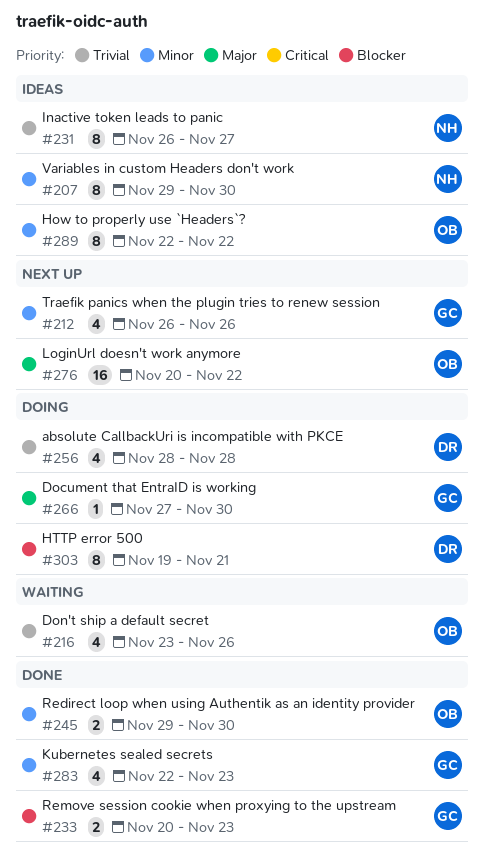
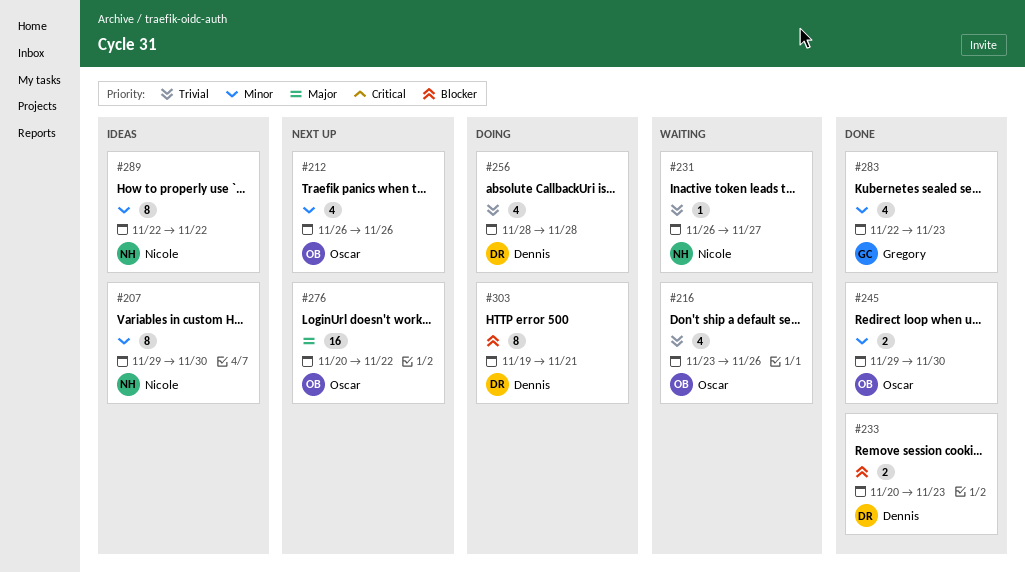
#212, owner: Gregory -> Oscar
#231, status: Ideas -> Waiting
#231, estimate: 8 -> 1
#233, owner: Gregory -> Dennis
#266: present -> none
#289, owner: Oscar -> Nicole

